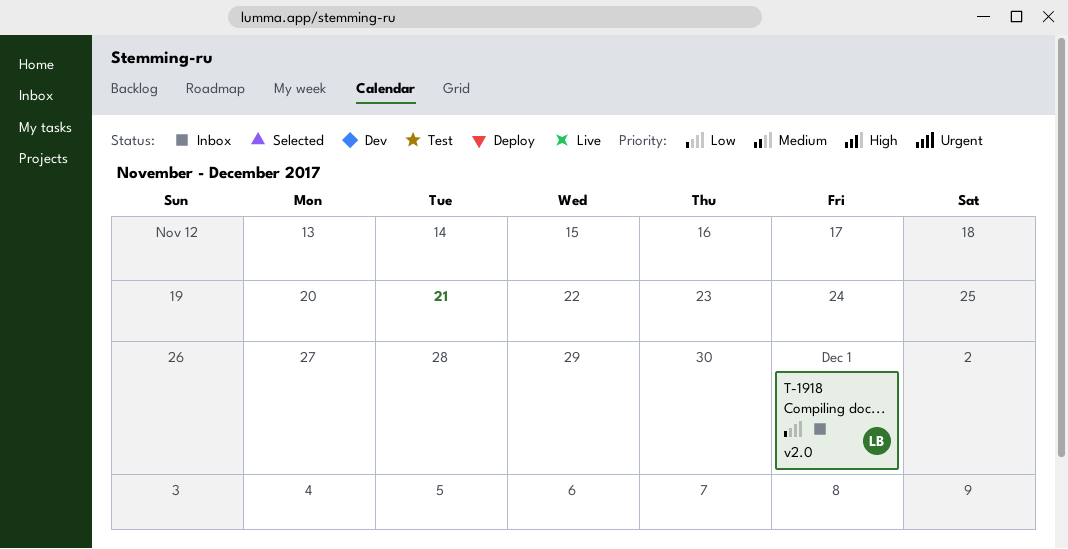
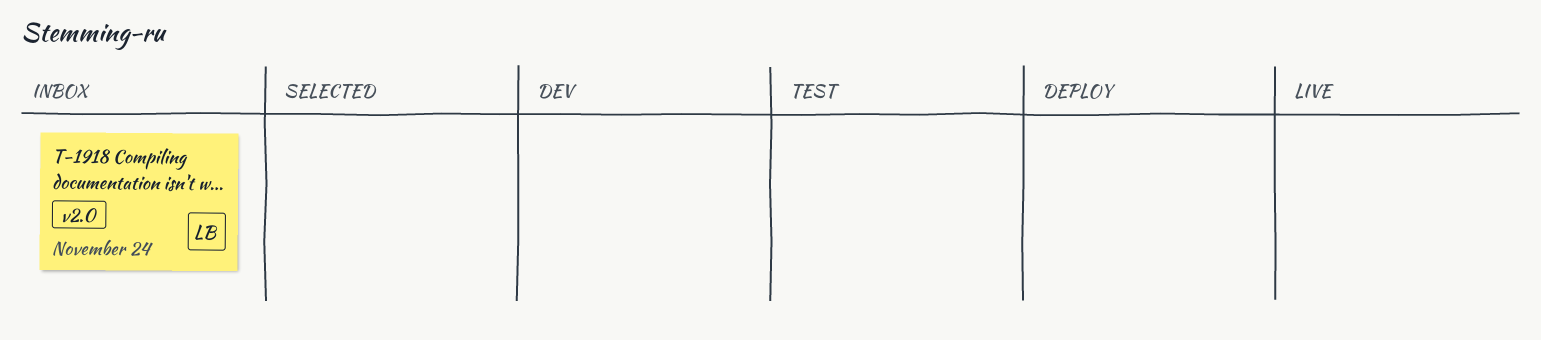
T-1918, due: Dec 1 -> Nov 24

